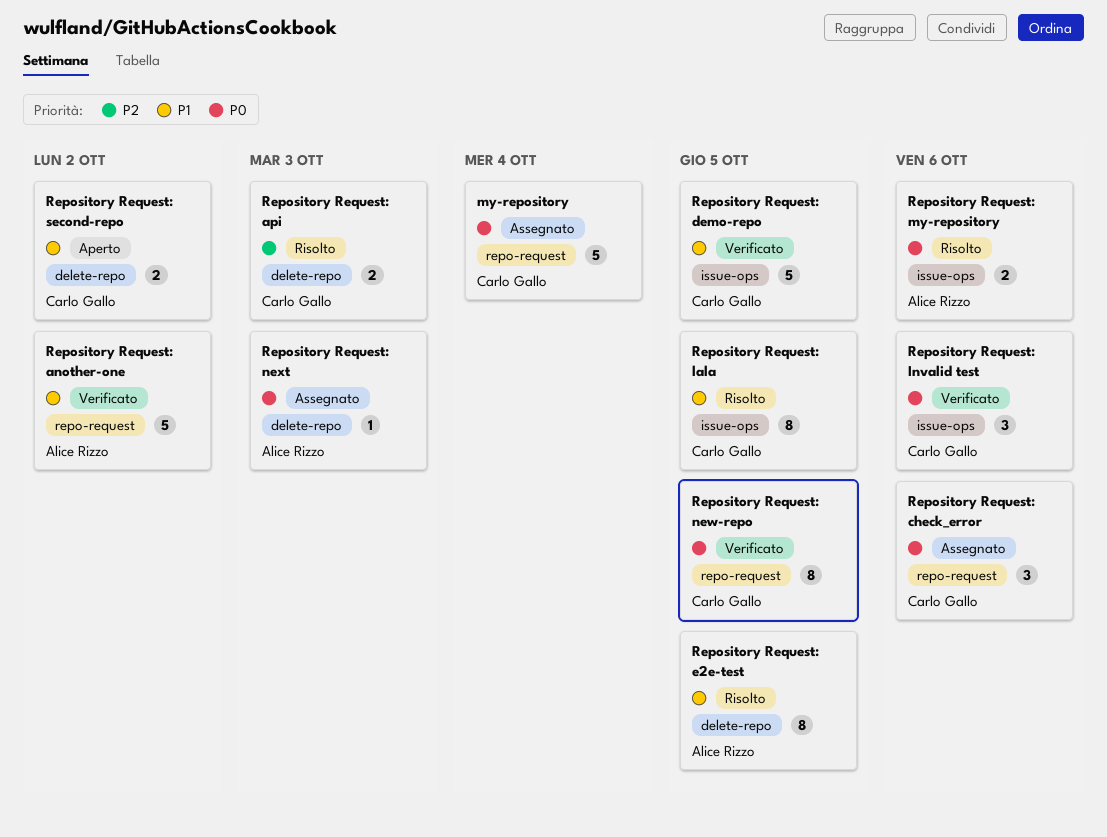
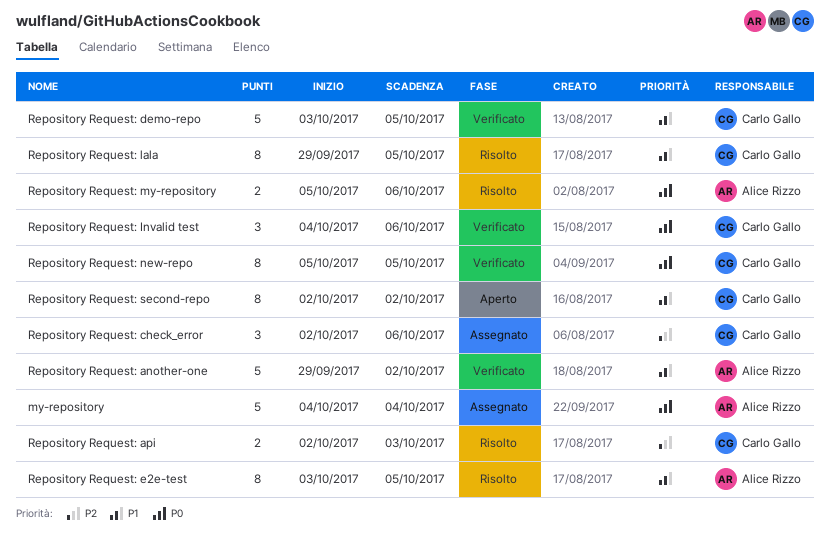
my-repository, owner: Carlo Gallo -> Alice Rizzo
Repository Request: check_error, priority: P0 -> P2
Repository Request: next: present -> none
Repository Request: second-repo, estimate: 2 -> 8

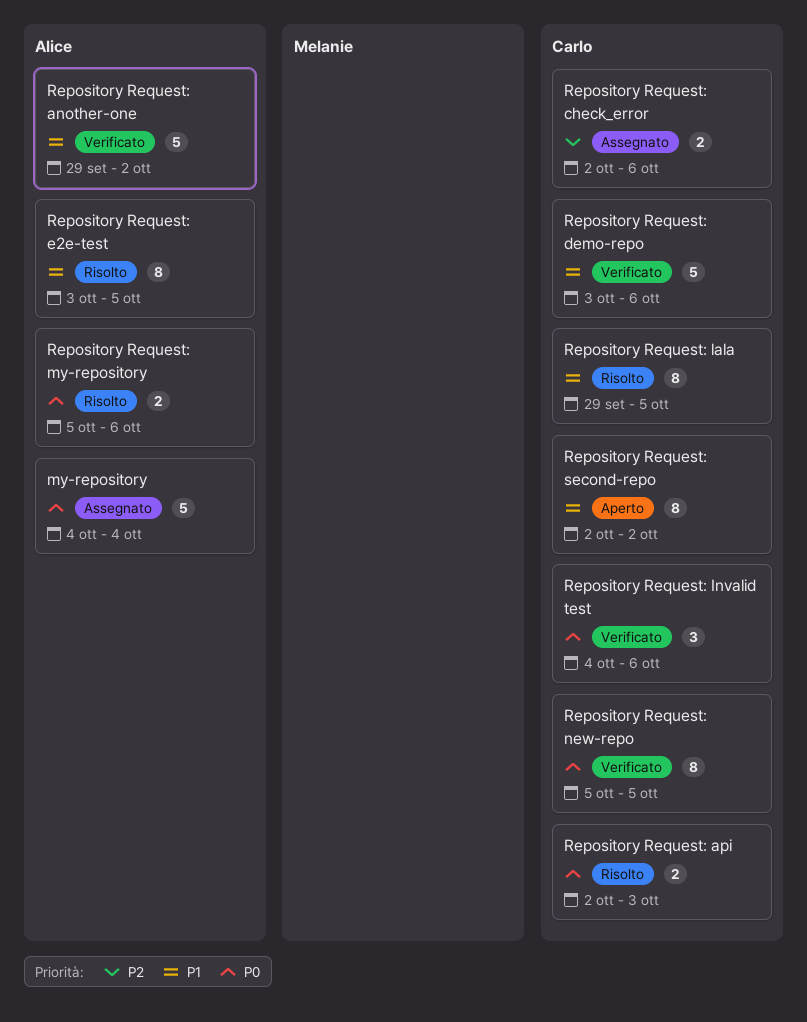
Repository Request: api, priority: P2 -> P0
Repository Request: check_error, estimate: 3 -> 2
Repository Request: demo-repo, due: Oct 5 -> Oct 6

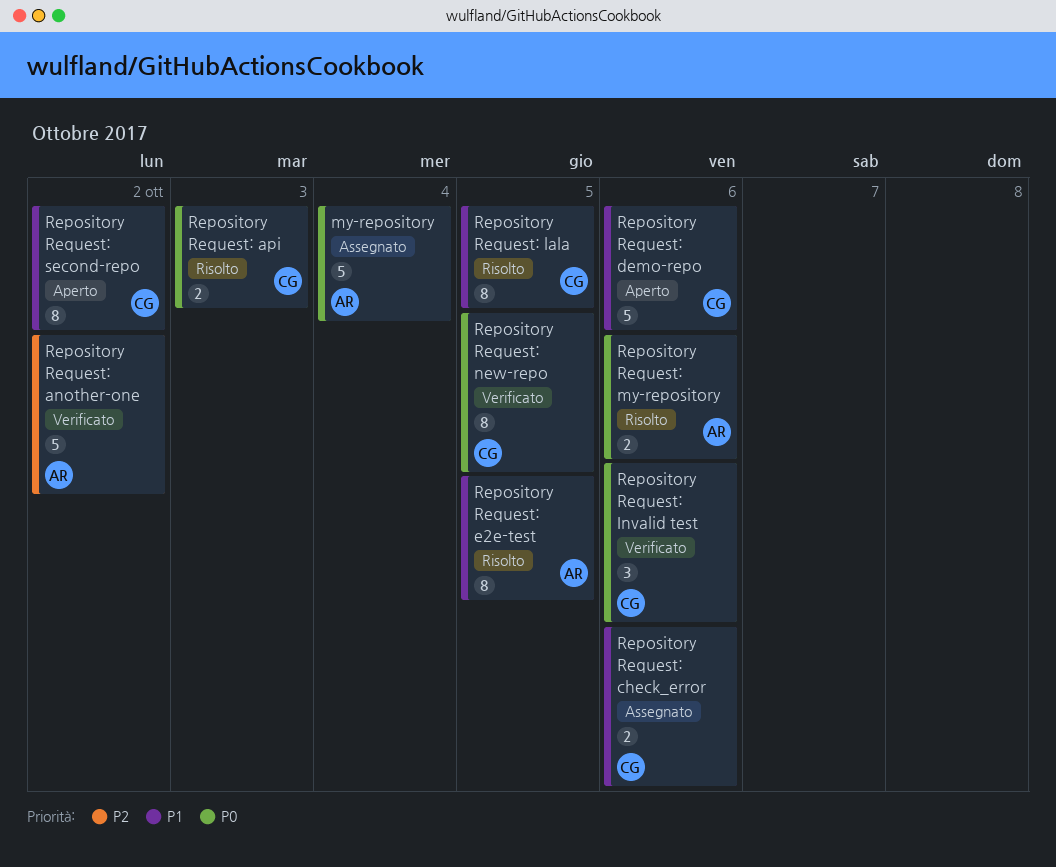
Repository Request: another-one, priority: P1 -> P2
Repository Request: check_error, priority: P2 -> P1
Repository Request: demo-repo, status: Verificato -> Aperto

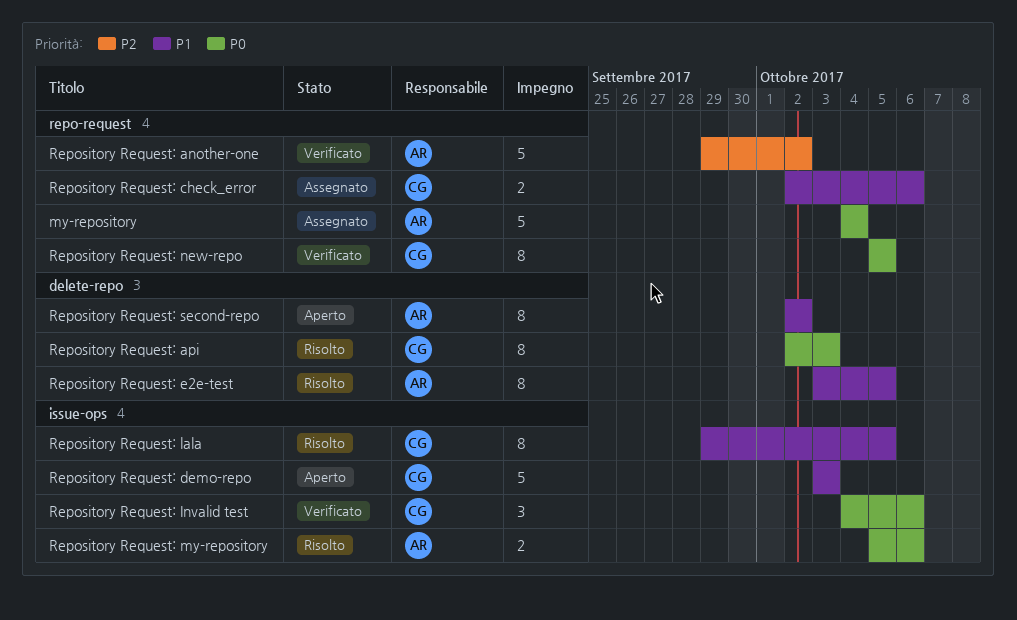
Repository Request: api, estimate: 2 -> 8
Repository Request: demo-repo, due: Oct 6 -> Oct 3
Repository Request: second-repo, owner: CG -> AR

